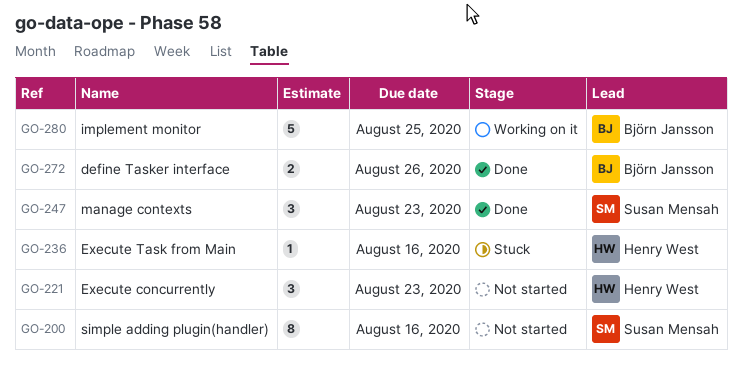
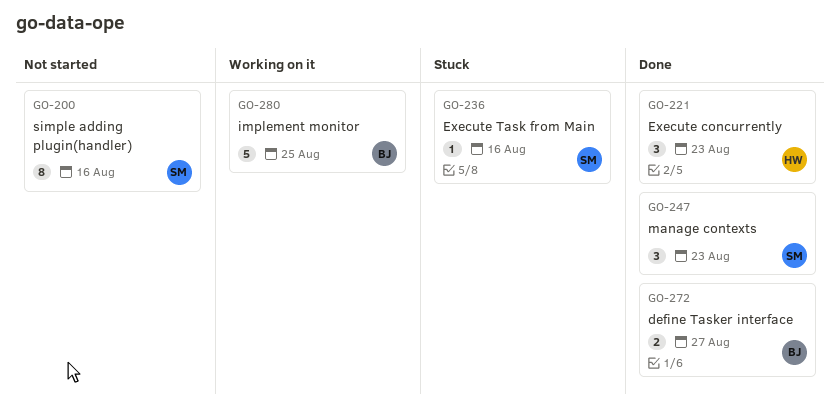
GO-221, status: Not started -> Done
GO-236, owner: Henry West -> Susan Mensah
GO-272, due: Aug 26 -> Aug 27

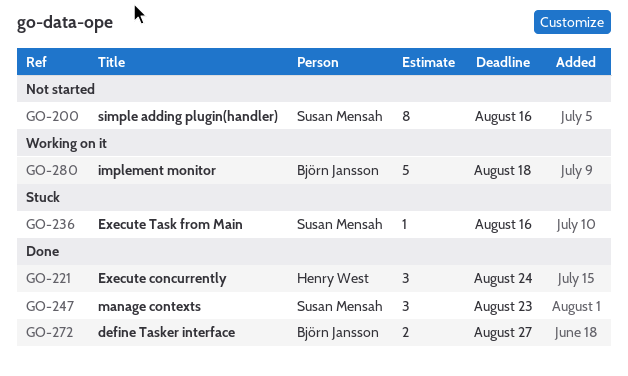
GO-221, due: Aug 23 -> Aug 24
GO-280, due: Aug 25 -> Aug 18

